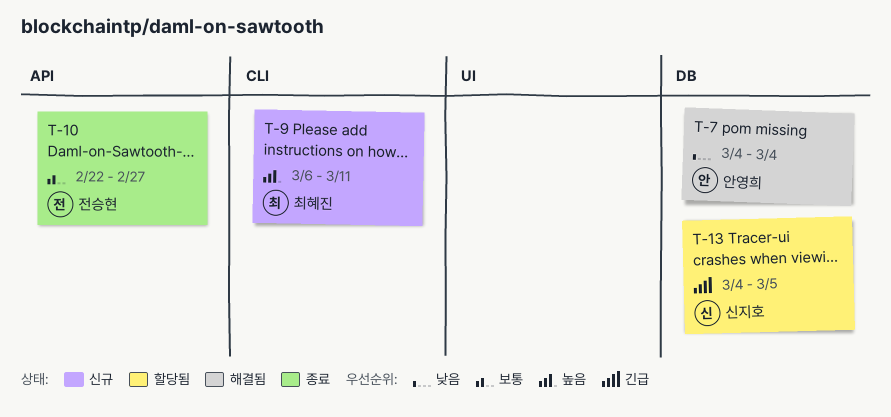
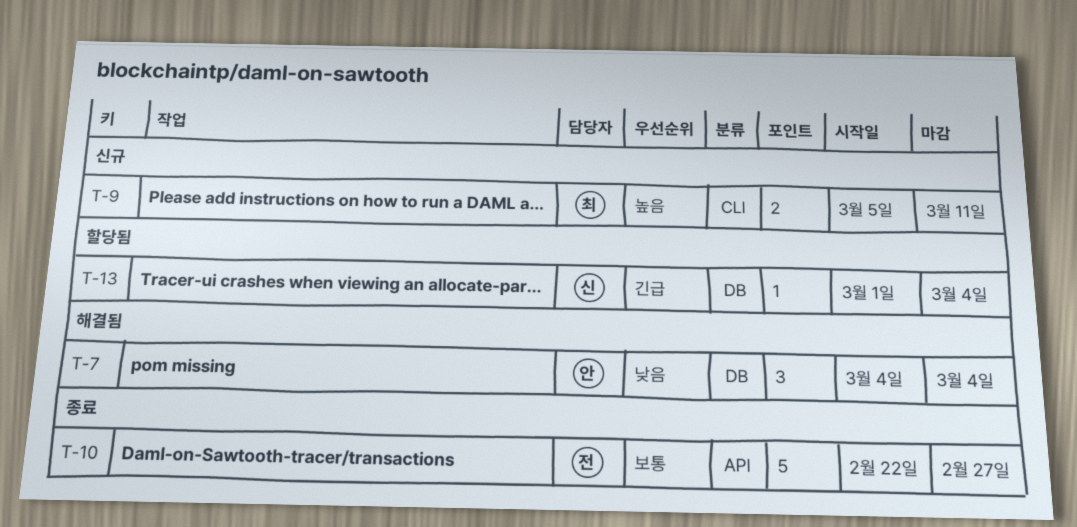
T-9, start: Mar 6 -> Mar 5
T-13, start: Mar 4 -> Mar 1
T-13, due: Mar 5 -> Mar 4

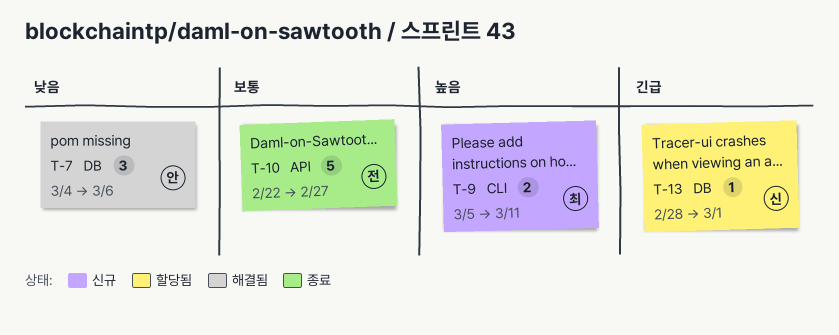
T-7, due: Mar 4 -> Mar 6
T-13, start: Mar 1 -> Feb 28
T-13, due: Mar 4 -> Mar 1

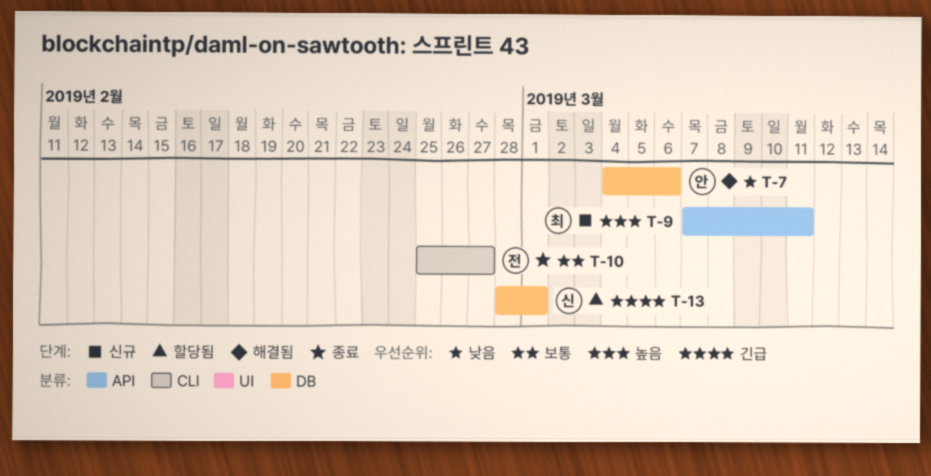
T-9, label: CLI -> API
T-9, start: Mar 5 -> Mar 7
T-10, label: API -> CLI
T-10, start: Feb 22 -> Feb 25

